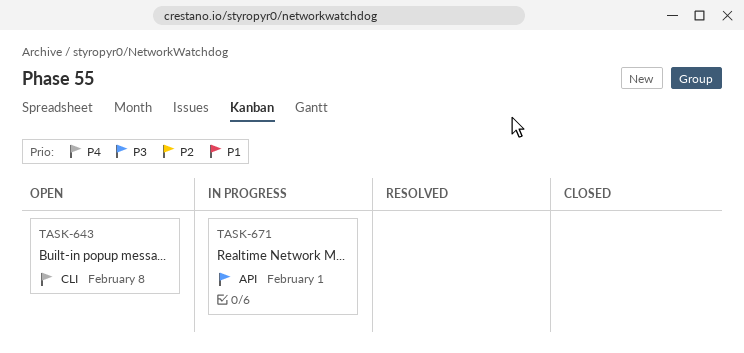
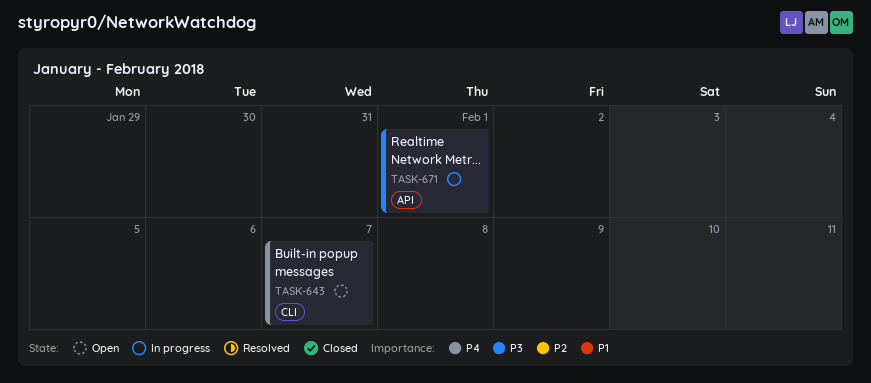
TASK-643, due: Feb 8 -> Feb 7

